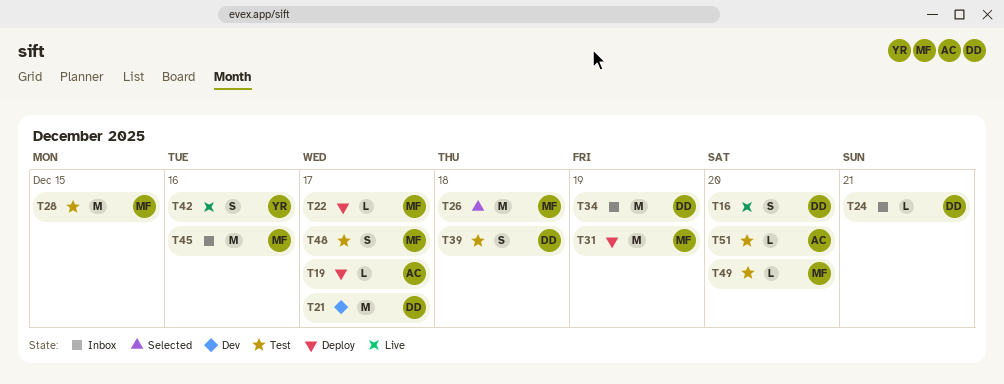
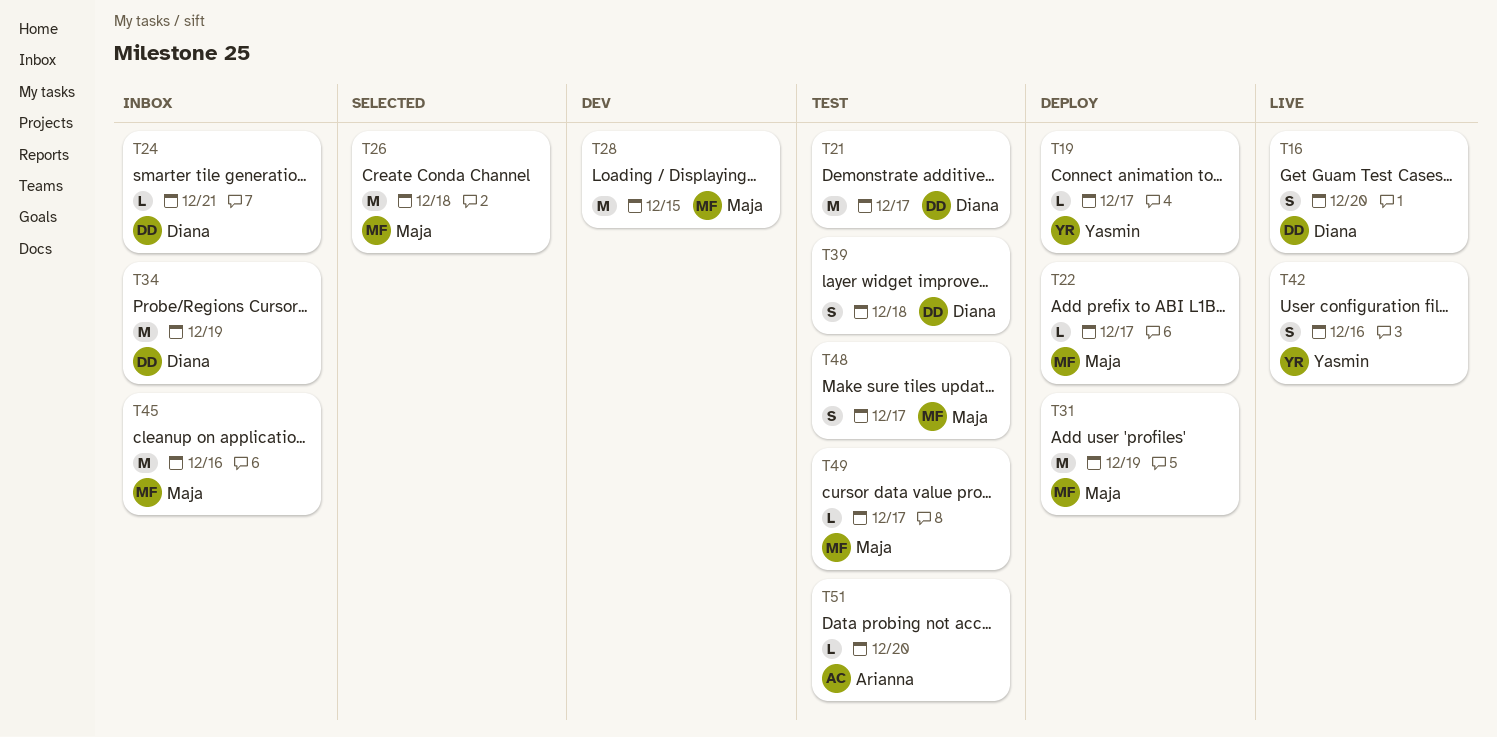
T19, owner: Arianna -> Yasmin
T21, status: Dev -> Test
T28, status: Test -> Dev
T49, due: Dec 20 -> Dec 17

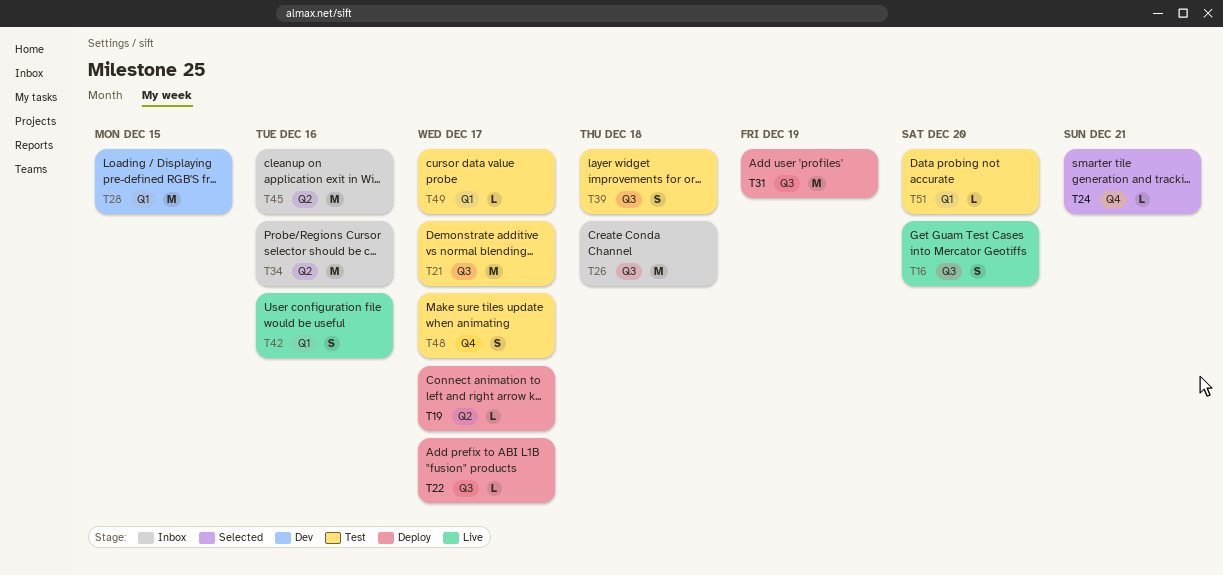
T24, status: Inbox -> Selected
T26, status: Selected -> Inbox
T34, due: Dec 19 -> Dec 16

